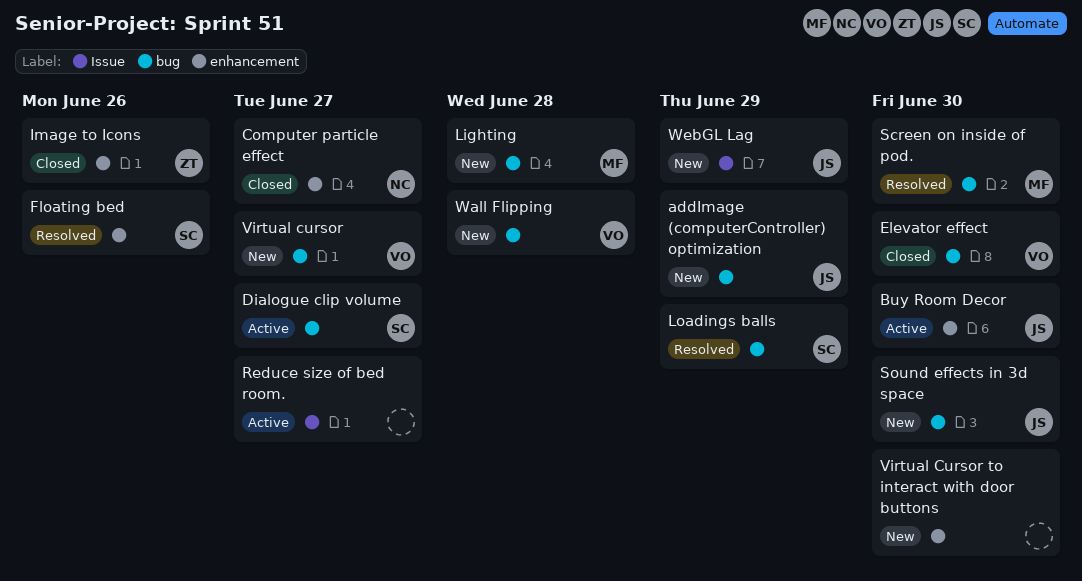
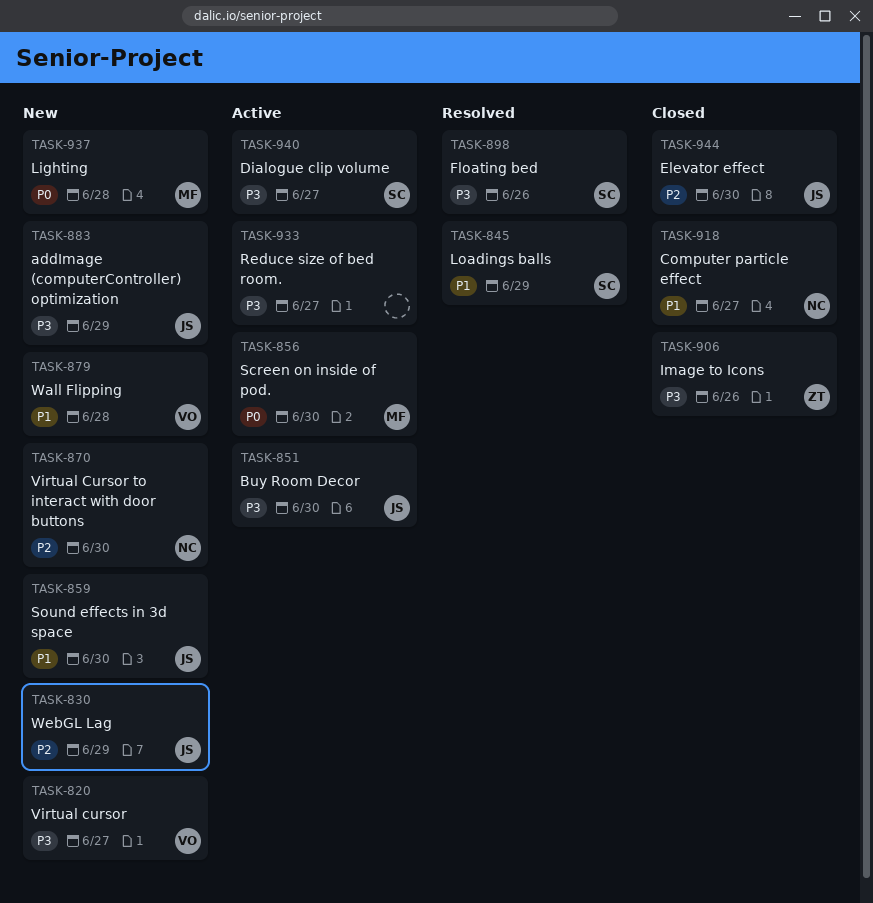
Elevator effect, owner: VO -> JS
Screen on inside of pod., status: Resolved -> Active
Virtual Cursor to interact with door buttons, owner: none -> NC

